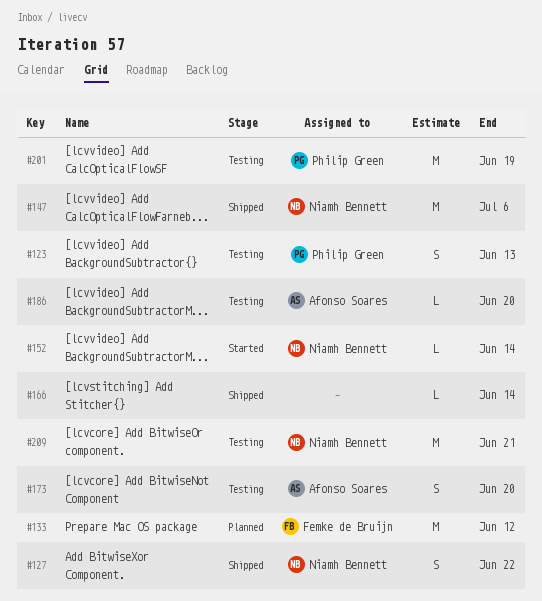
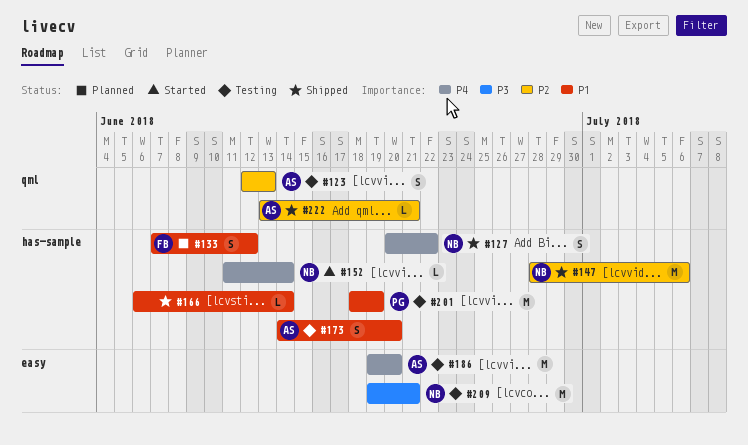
#123, owner: Philip Green -> Afonso Soares
#133, estimate: M -> S
#186, estimate: L -> M
#222: none -> present

